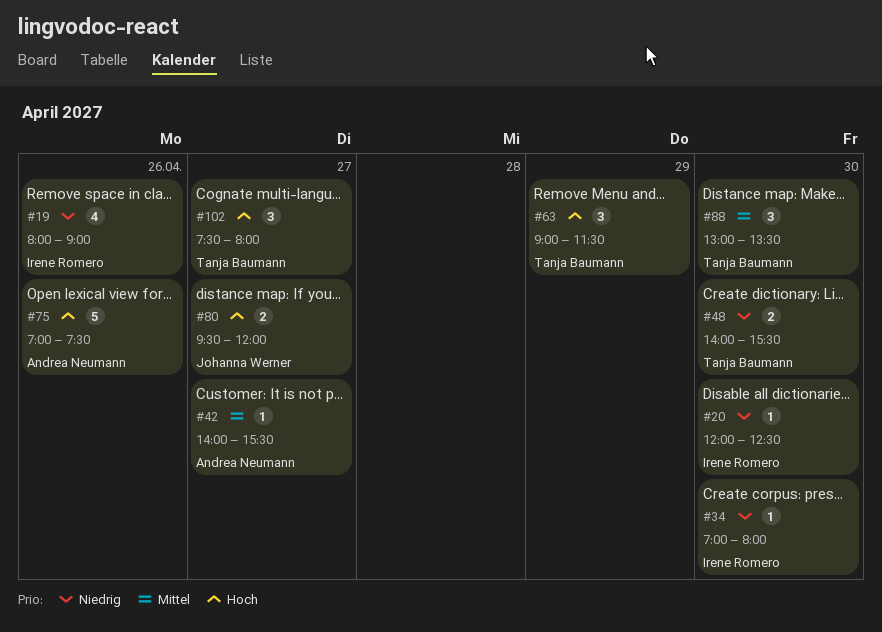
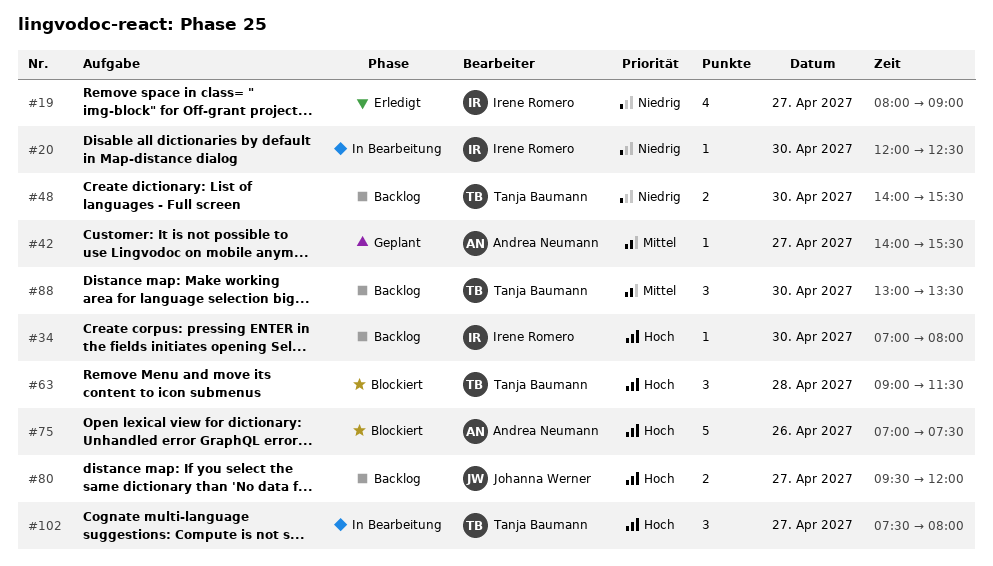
#19, day: Apr 26 -> Apr 27
#34, priority: Niedrig -> Hoch
#63, day: Apr 29 -> Apr 28

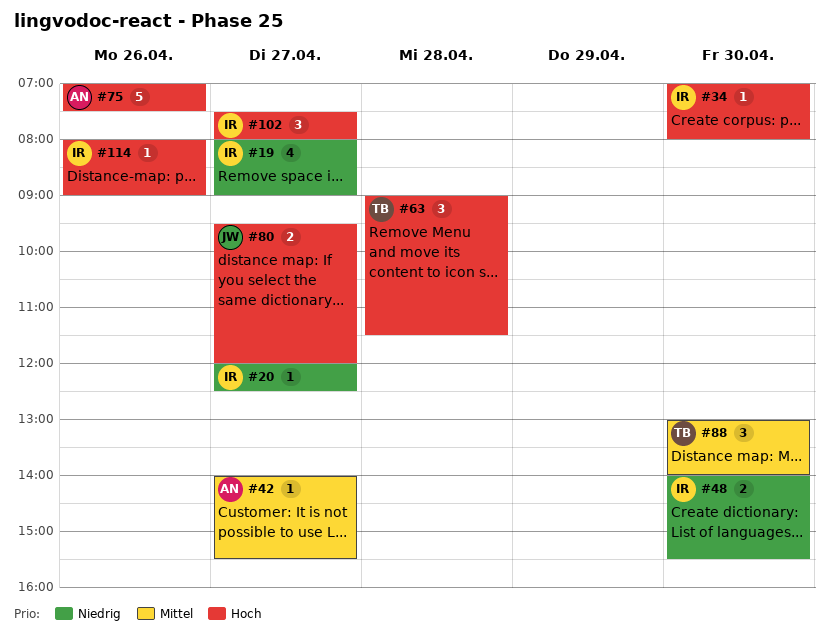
#20, day: Apr 30 -> Apr 27
#48, owner: Tanja Baumann -> Irene Romero
#88, ends: 13:30 -> 14:00
#102, owner: Tanja Baumann -> Irene Romero
#114: none -> present

